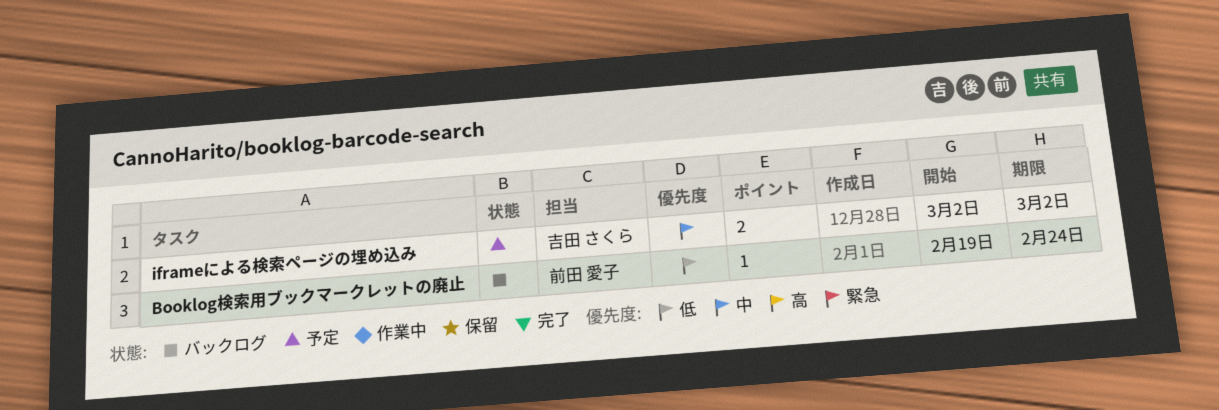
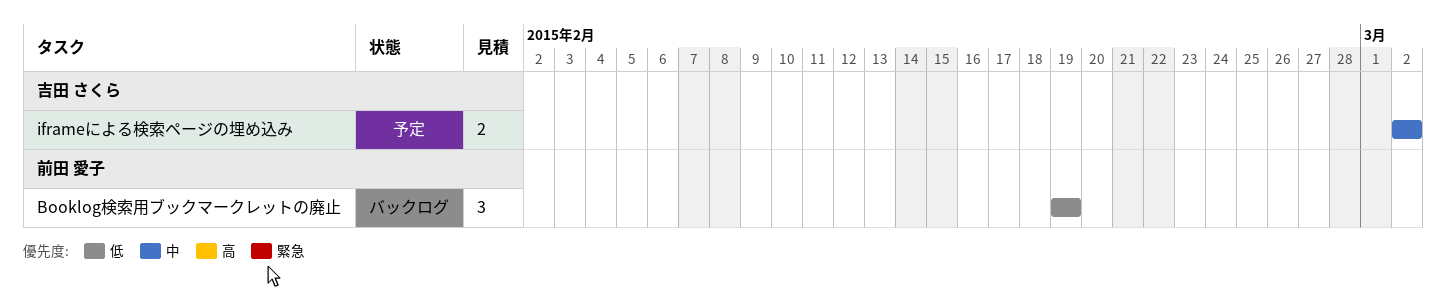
Booklog検索用ブックマークレットの廃止, estimate: 1 -> 3
Booklog検索用ブックマークレットの廃止, due: Feb 24 -> Feb 19

